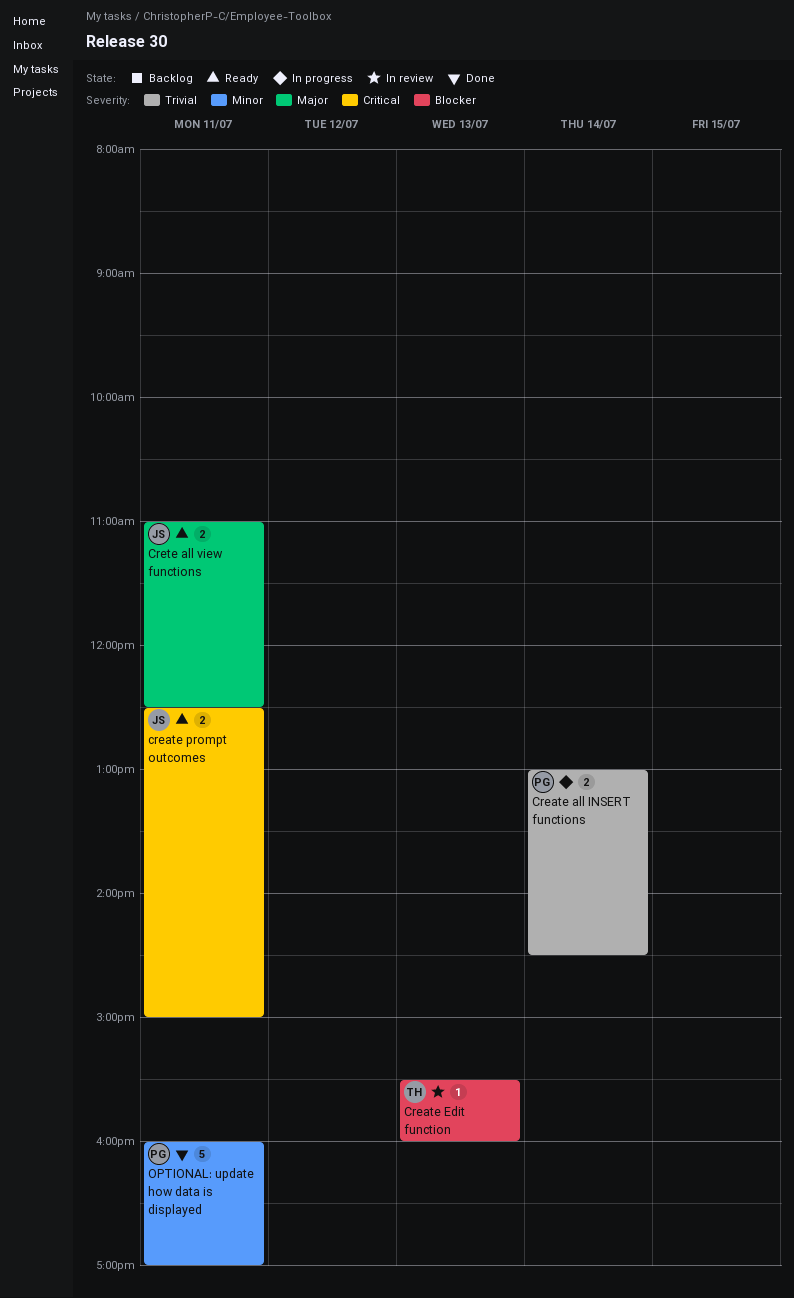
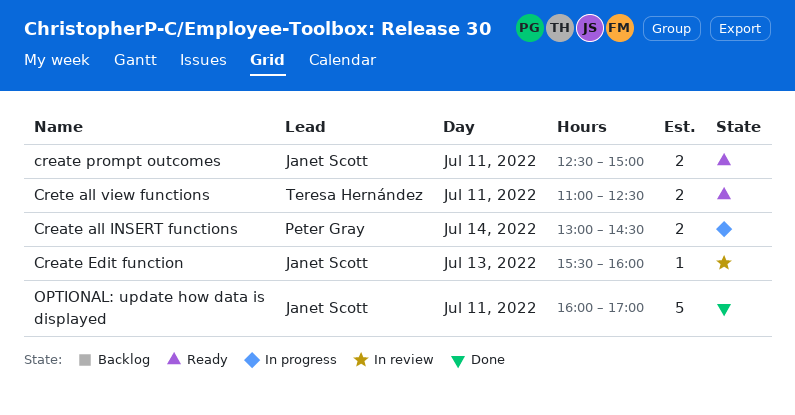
Create Edit function, owner: Teresa Hernández -> Janet Scott
Crete all view functions, owner: Janet Scott -> Teresa Hernández
OPTIONAL: update how data is displayed, owner: Peter Gray -> Janet Scott

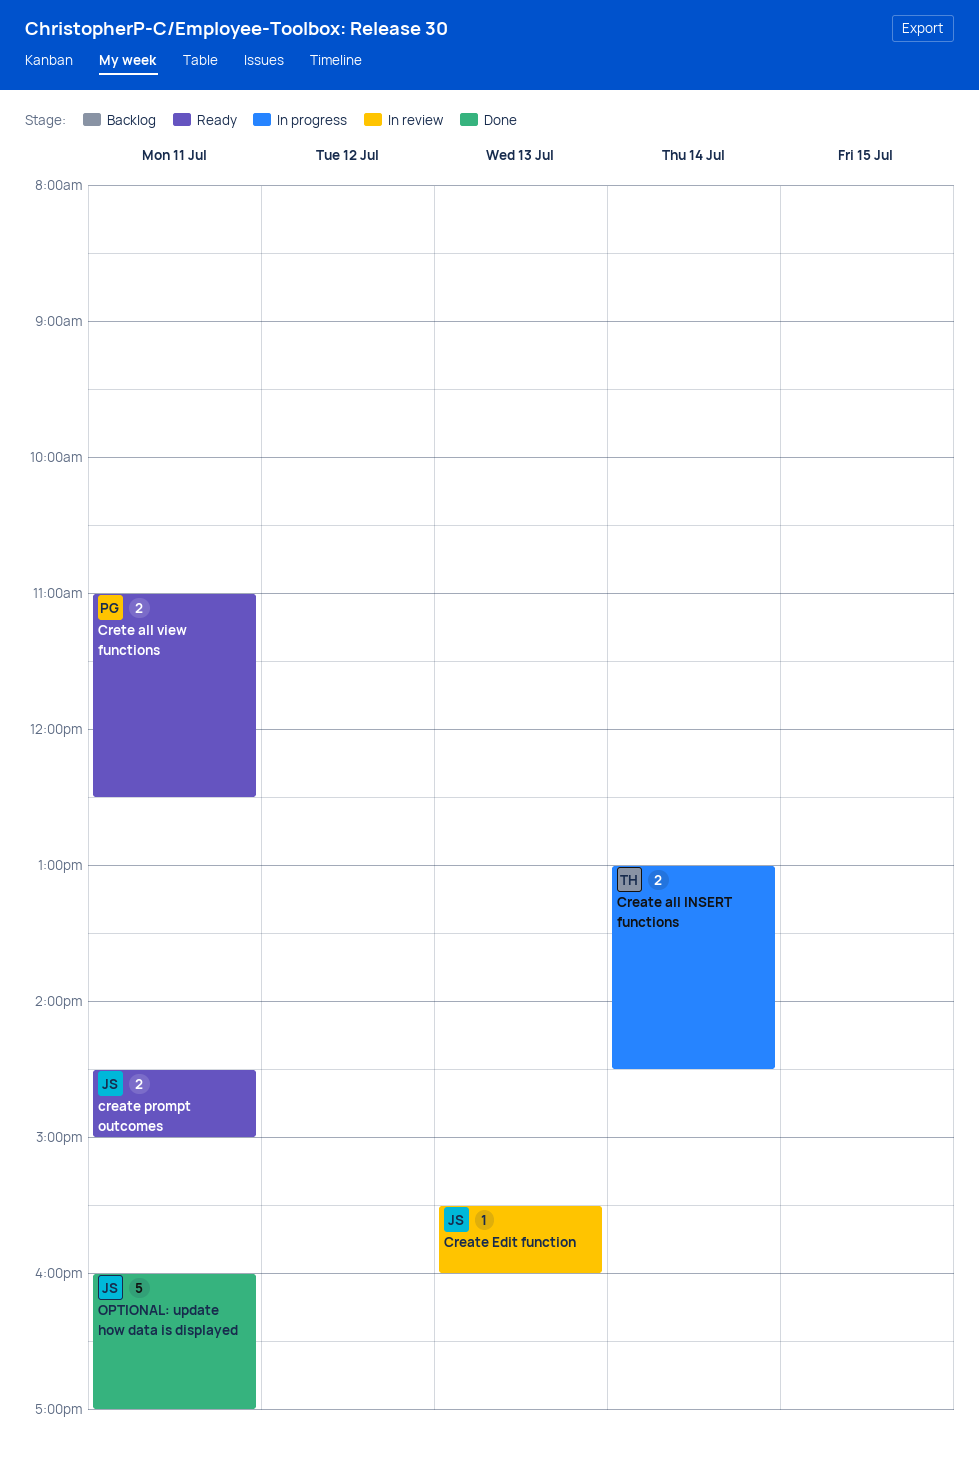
Create all INSERT functions, owner: Peter Gray -> Teresa Hernández
create prompt outcomes, begins: 12:30 -> 14:30
Crete all view functions, owner: Teresa Hernández -> Peter Gray

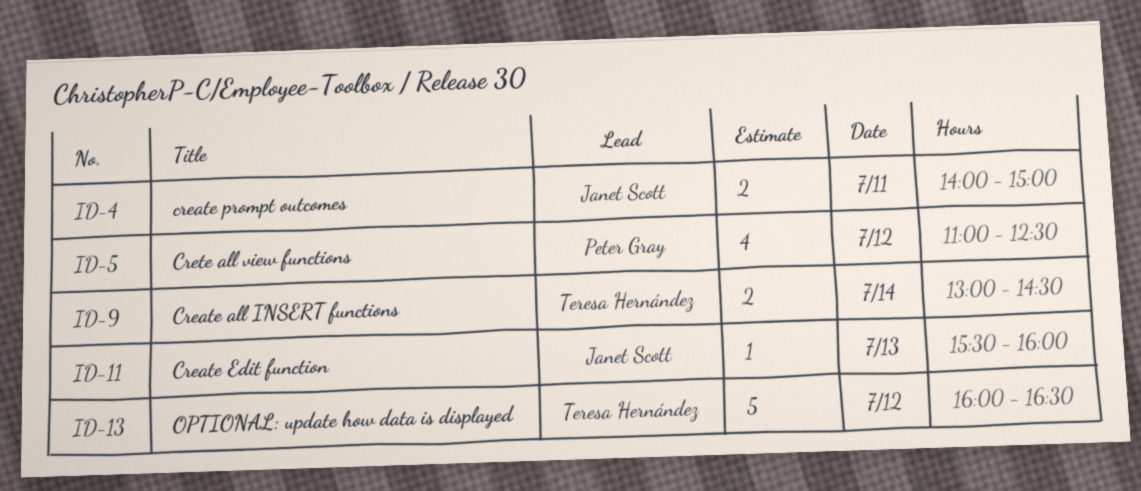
create prompt outcomes, begins: 14:30 -> 14:00
Crete all view functions, estimate: 2 -> 4
Crete all view functions, day: Jul 11 -> Jul 12
OPTIONAL: update how data is displayed, owner: Janet Scott -> Teresa Hernández
OPTIONAL: update how data is displayed, day: Jul 11 -> Jul 12
OPTIONAL: update how data is displayed, ends: 17:00 -> 16:30

